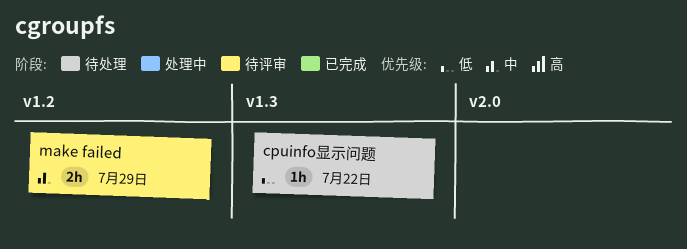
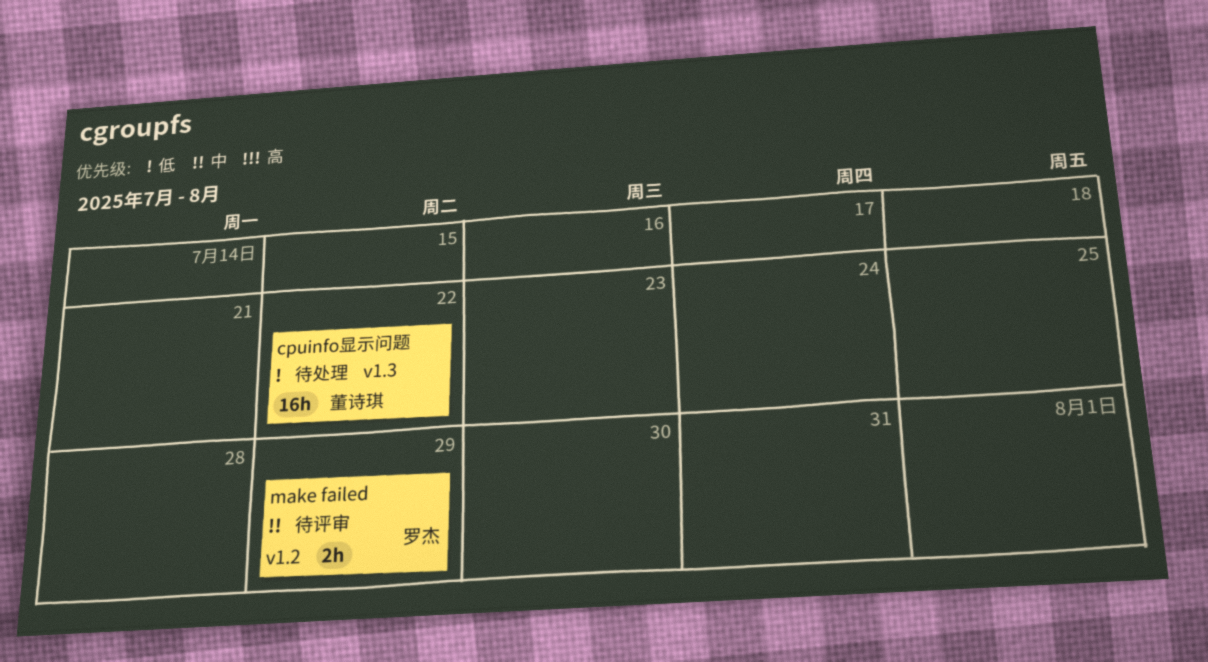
cpuinfo显示问题, estimate: 1h -> 16h

